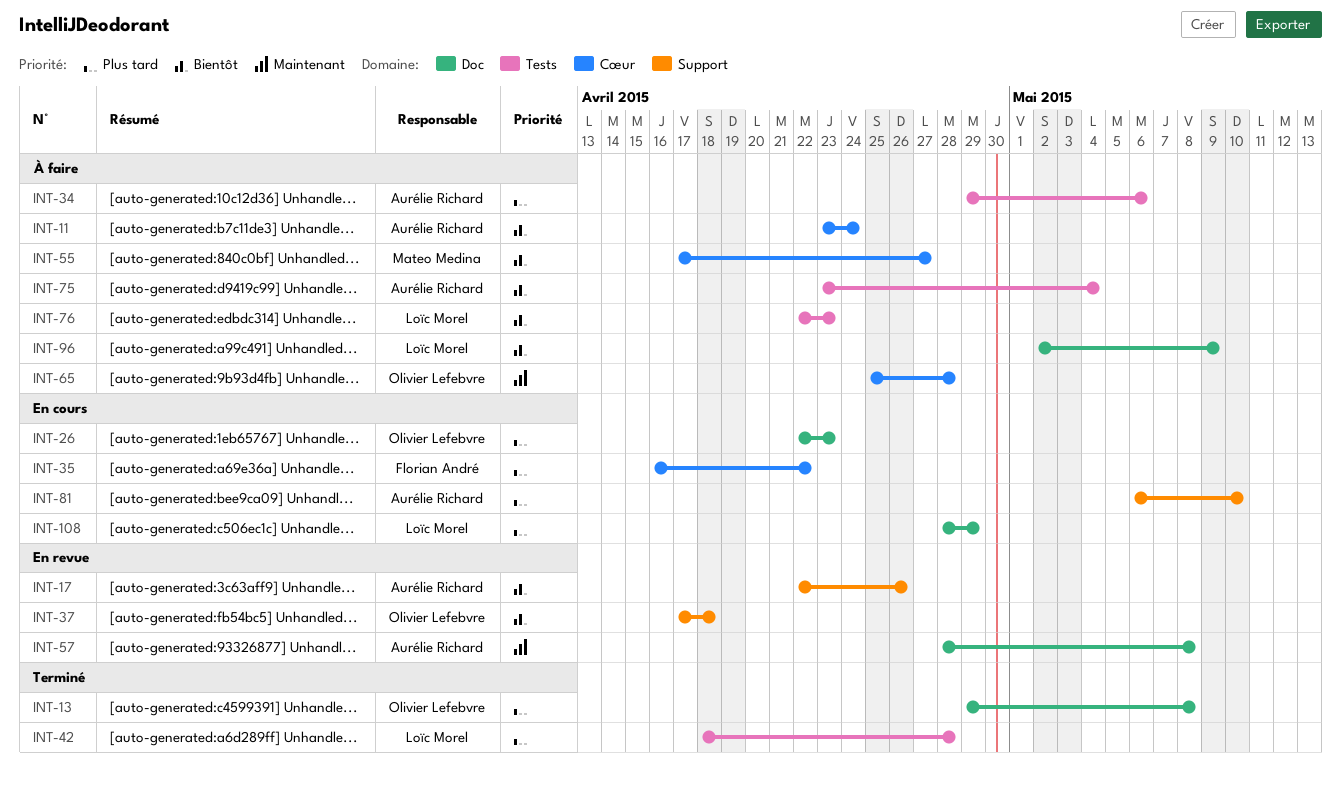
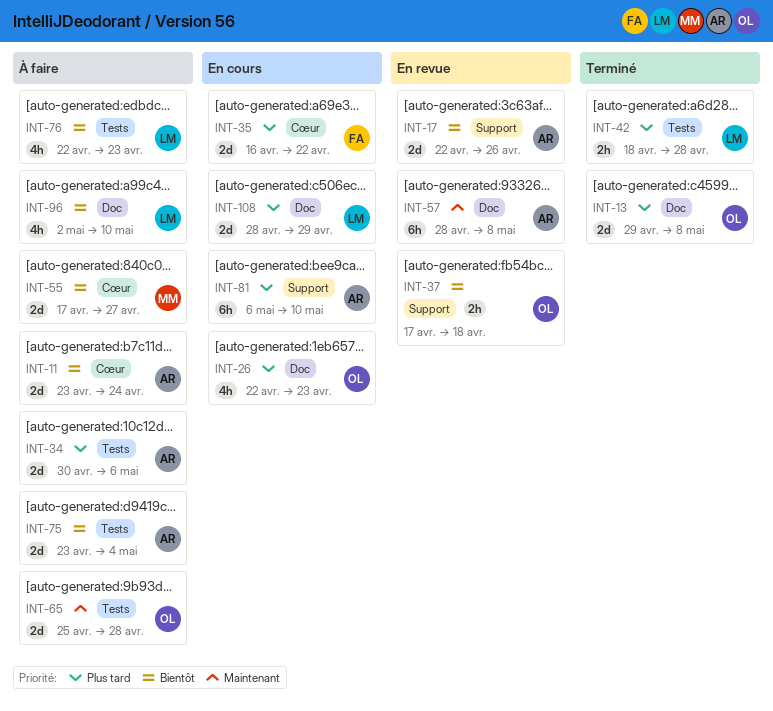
INT-34, start: Apr 29 -> Apr 30
INT-65, label: Cœur -> Tests
INT-96, due: May 9 -> May 10

